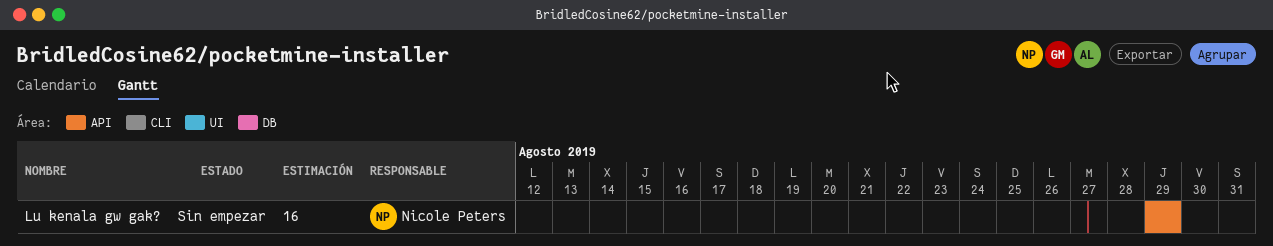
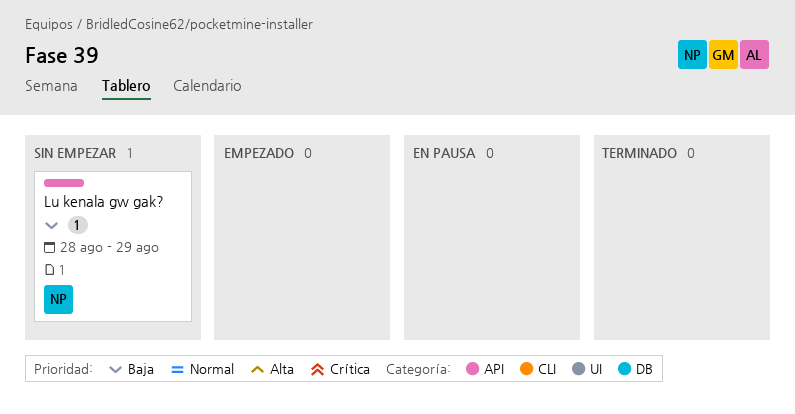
Lu kenala gw gak?, estimate: 16 -> 1
Lu kenala gw gak?, start: Aug 29 -> Aug 28

